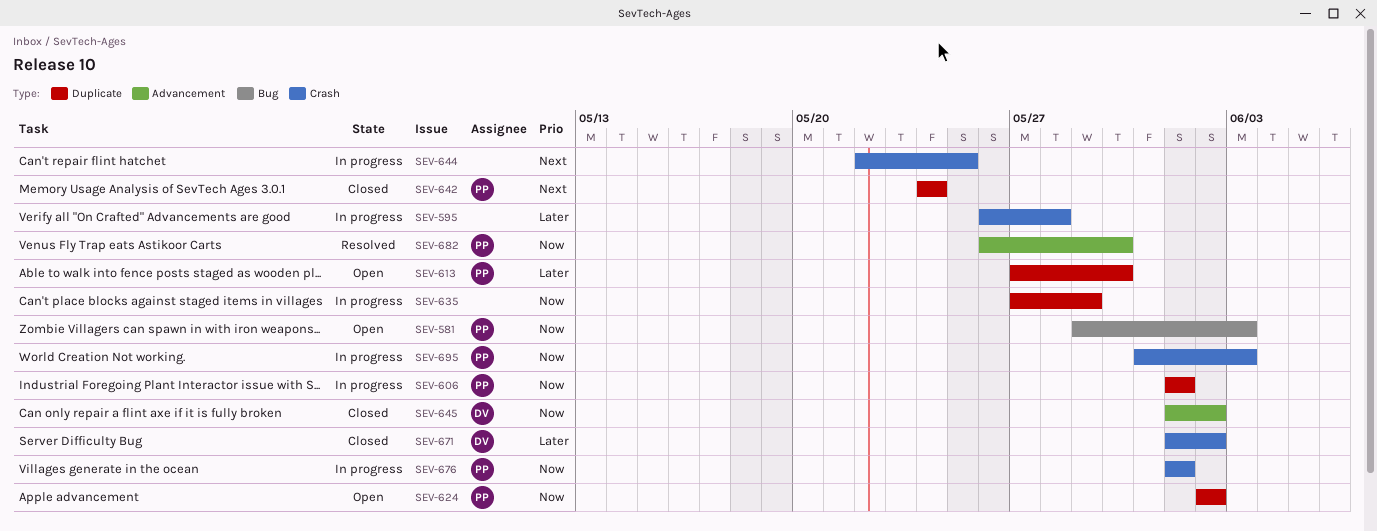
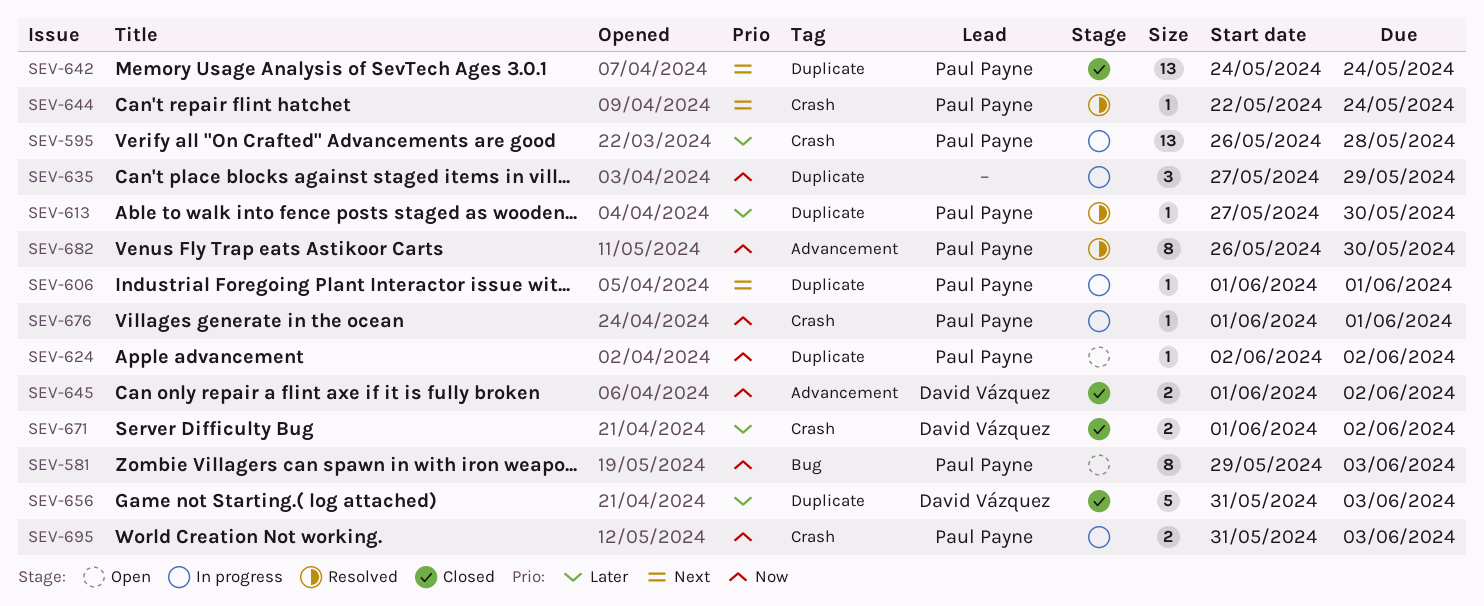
SEV-595, owner: none -> Paul Payne
SEV-606, priority: Now -> Next
SEV-613, status: Open -> Resolved
SEV-644, status: In progress -> Resolved
SEV-644, owner: none -> Paul Payne
SEV-644, due: May 25 -> May 24
SEV-656: none -> present

